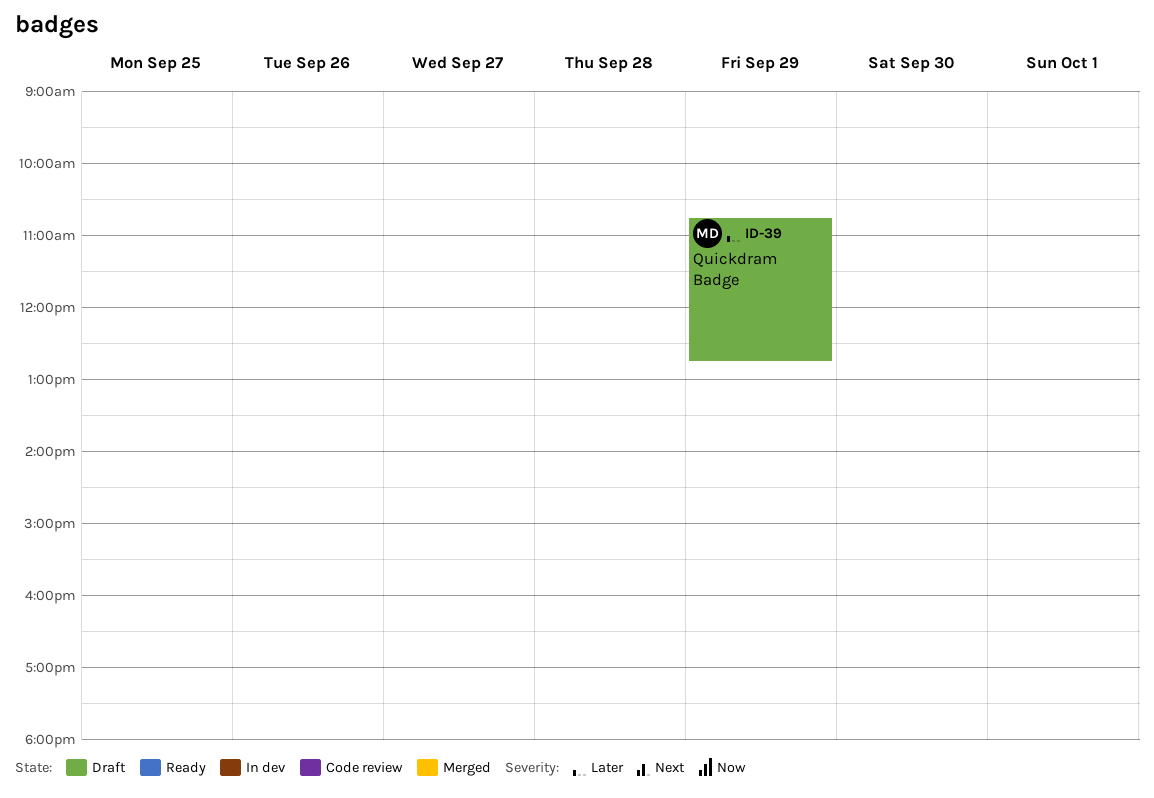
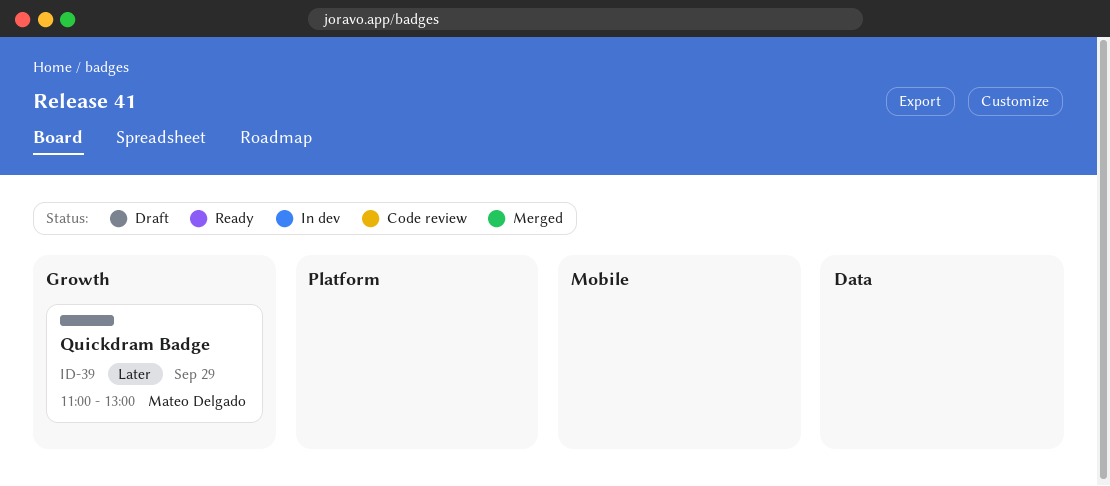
ID-39, begins: 10:45 -> 11:00
ID-39, ends: 12:45 -> 13:00

